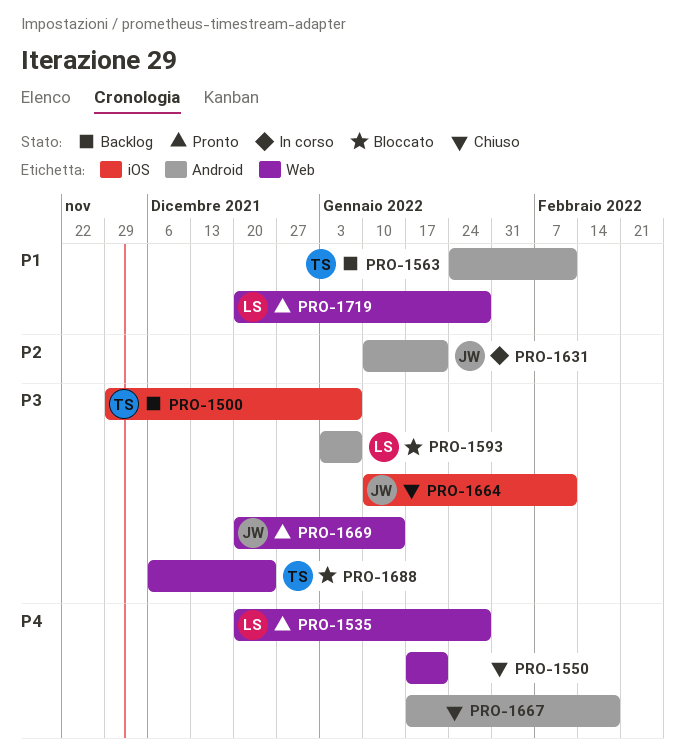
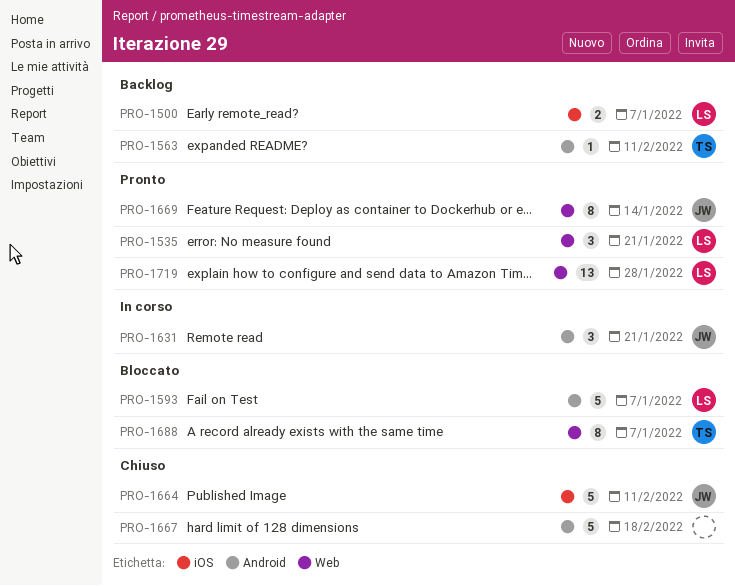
PRO-1500, owner: TS -> LS
PRO-1535, due: Jan 28 -> Jan 21
PRO-1550: present -> none
PRO-1688, due: Dec 24 -> Jan 7

